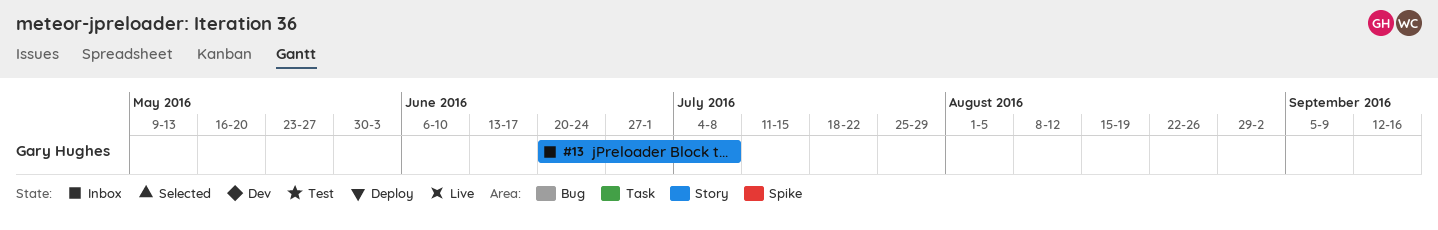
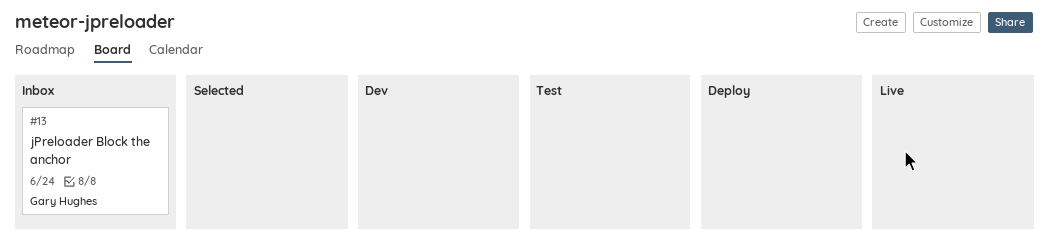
#13, due: Jul 8 -> Jun 24

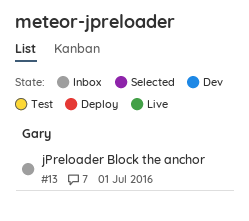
#13, due: Jun 24 -> Jul 1

